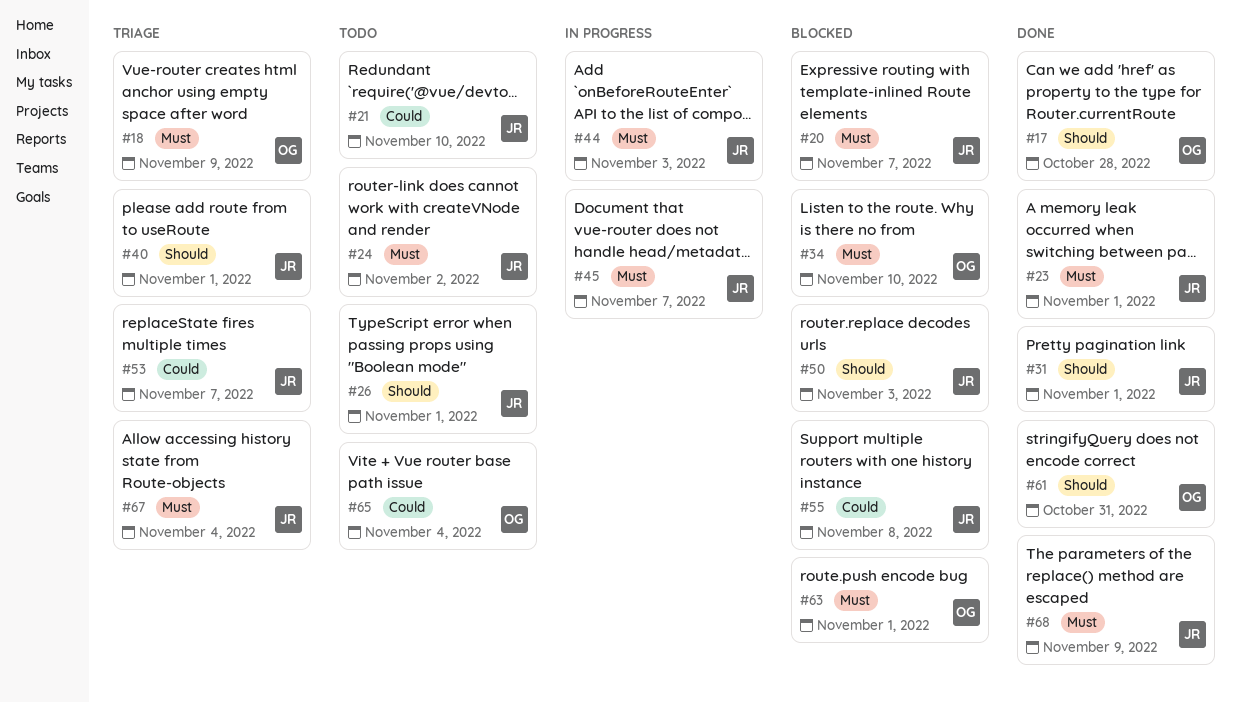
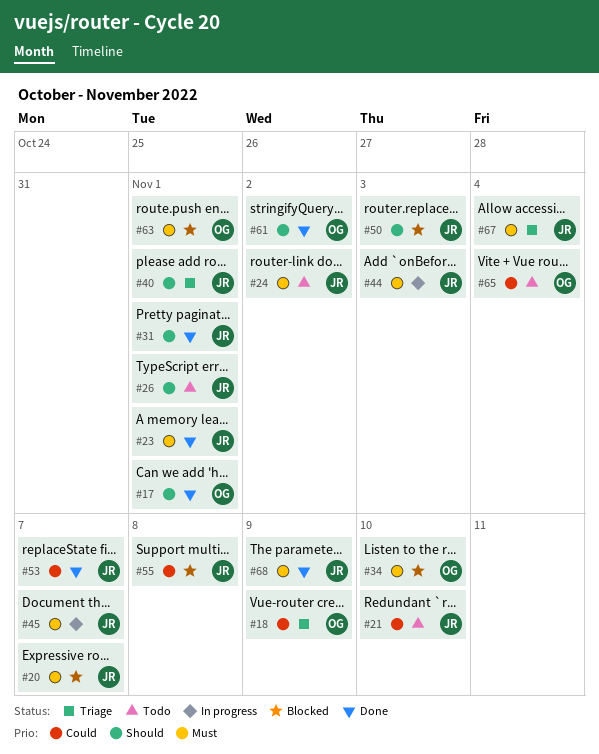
#17, due: Oct 28 -> Nov 1
#18, priority: Must -> Could
#53, status: Triage -> Done
#61, due: Oct 31 -> Nov 2

